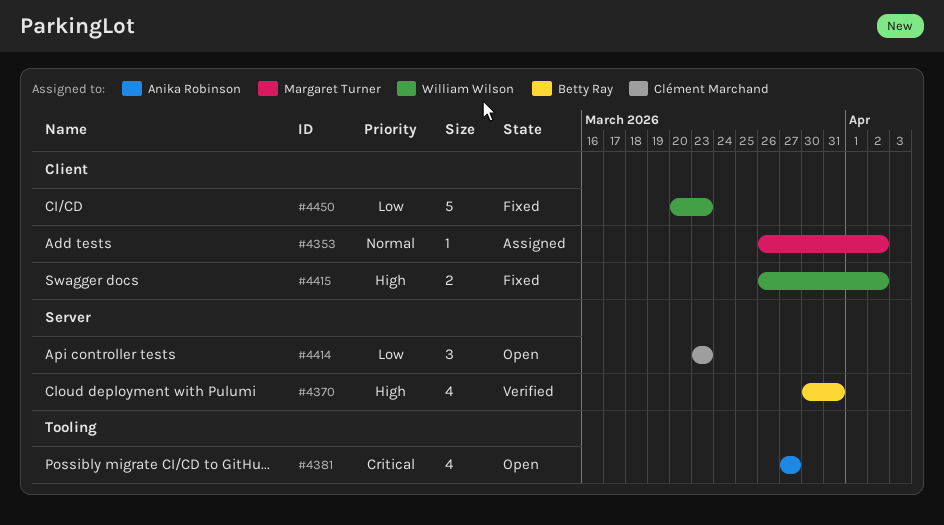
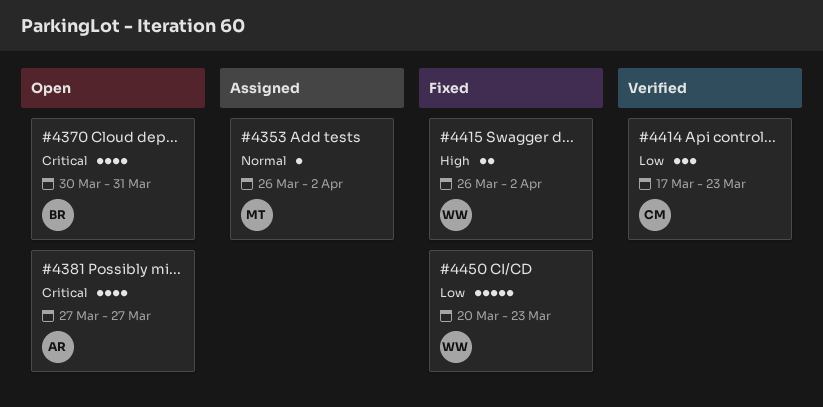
#4370, status: Verified -> Open
#4370, priority: High -> Critical
#4414, status: Open -> Verified
#4414, start: Mar 23 -> Mar 17

